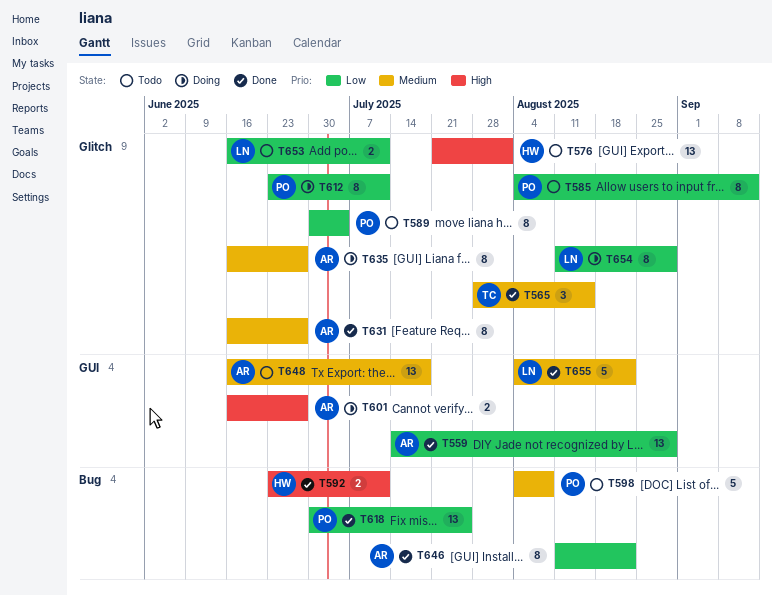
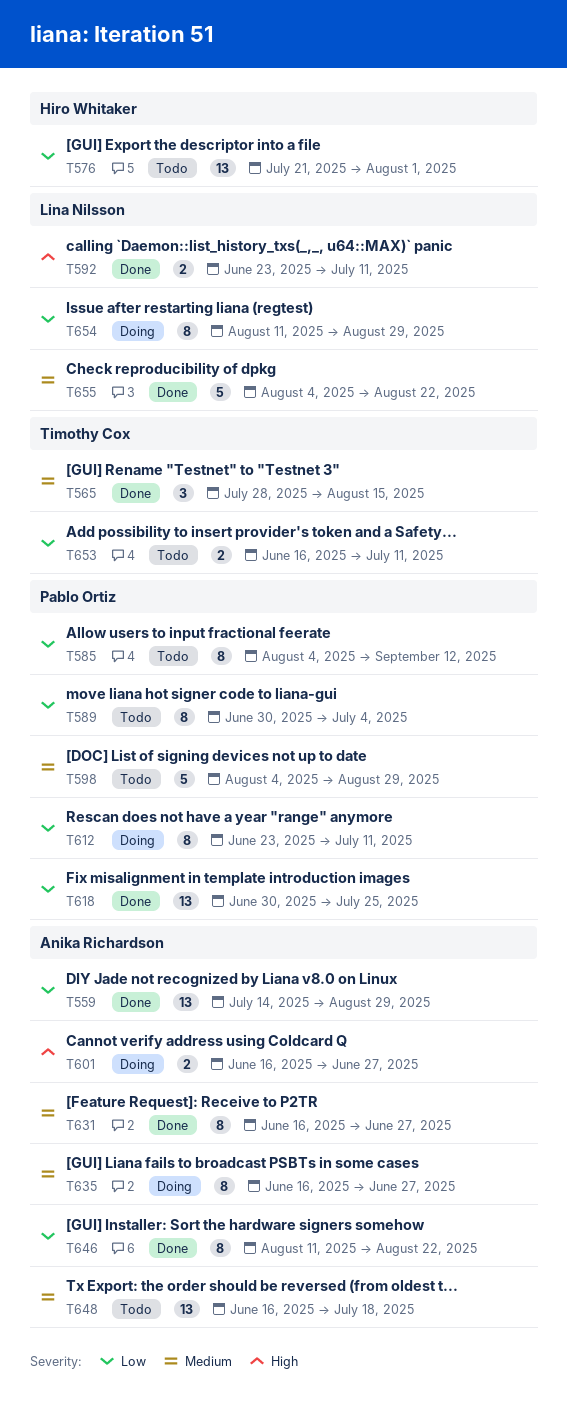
T576, priority: High -> Low
T592, owner: Hiro Whitaker -> Lina Nilsson
T598, due: Aug 8 -> Aug 29
T653, owner: Lina Nilsson -> Timothy Cox

